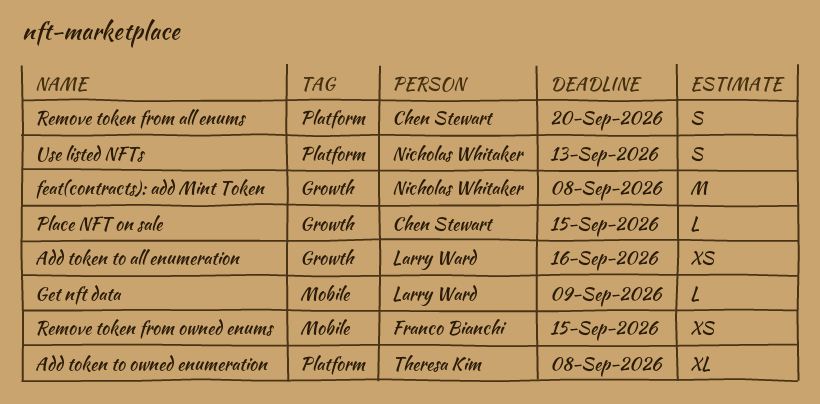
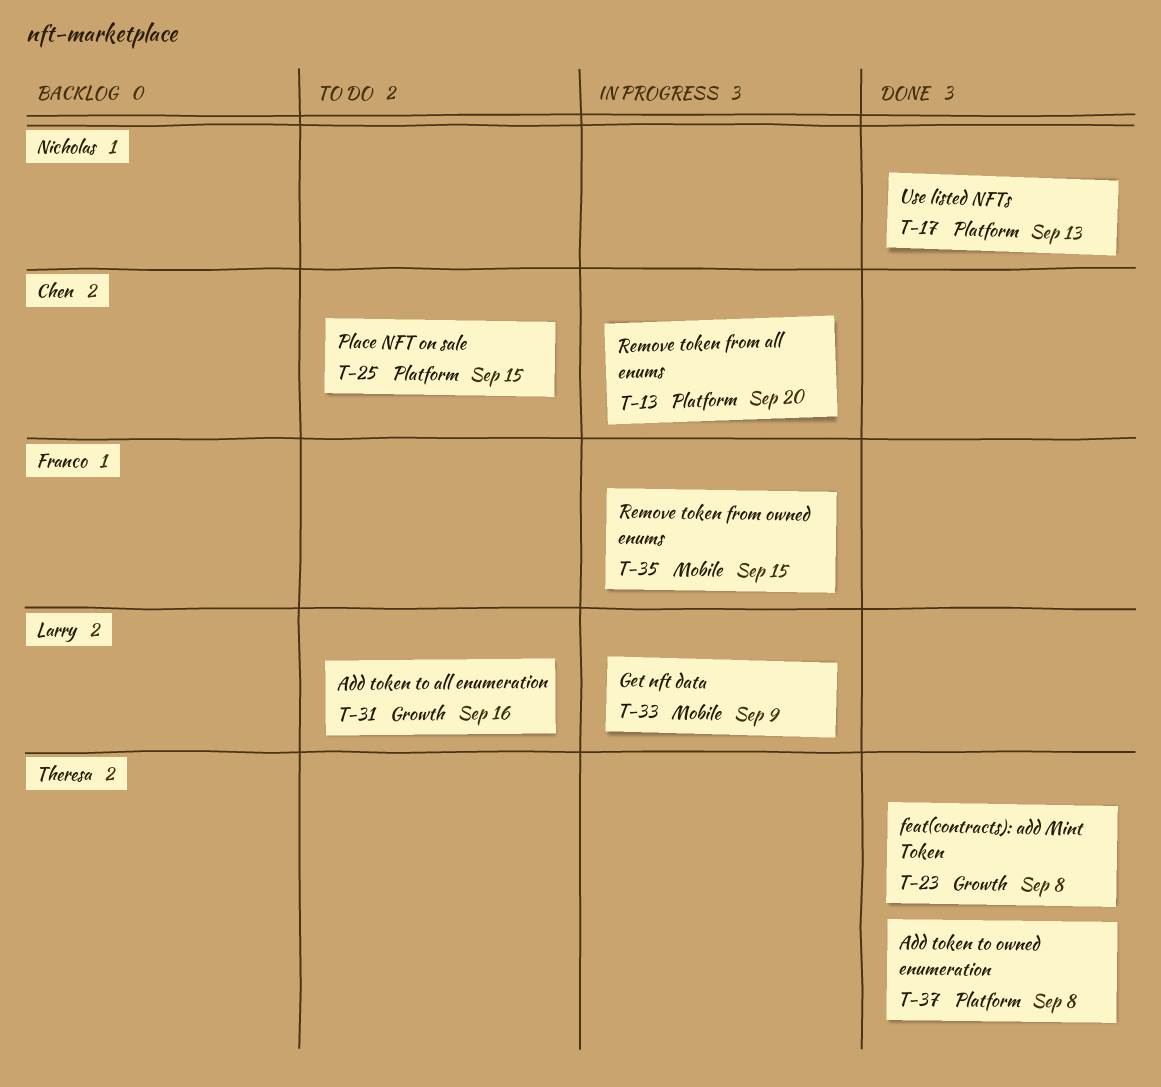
feat(contracts): add Mint Token, owner: Nicholas Whitaker -> Theresa Kim
Place NFT on sale, label: Growth -> Platform

